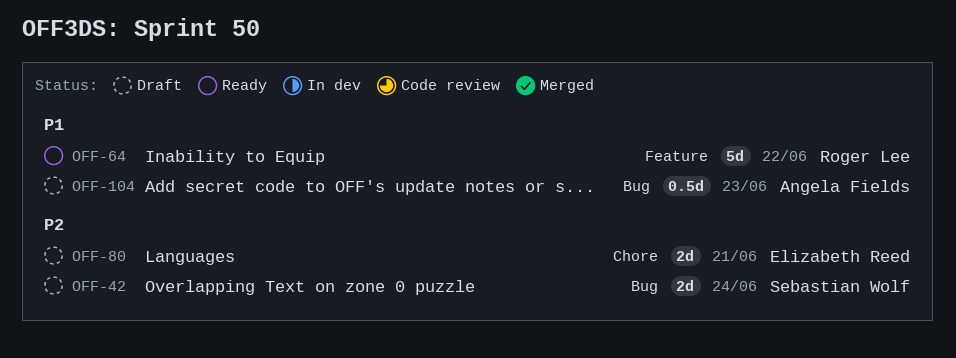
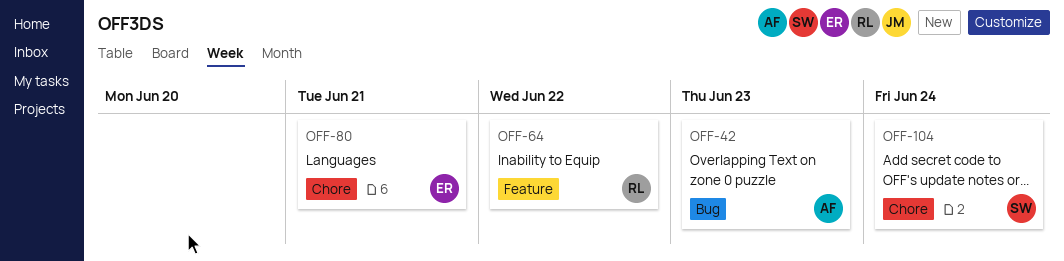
OFF-42, owner: Sebastian Wolf -> Angela Fields
OFF-42, due: Jun 24 -> Jun 23
OFF-104, owner: Angela Fields -> Sebastian Wolf
OFF-104, label: Bug -> Chore
OFF-104, due: Jun 23 -> Jun 24

